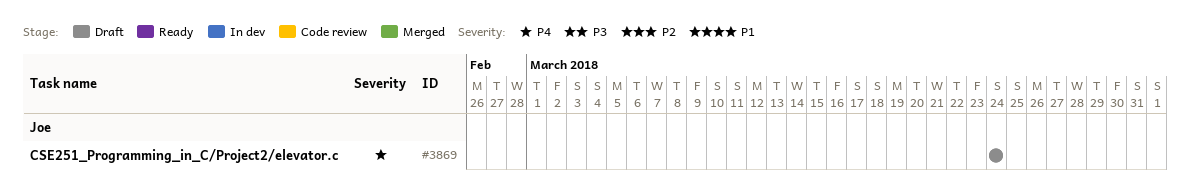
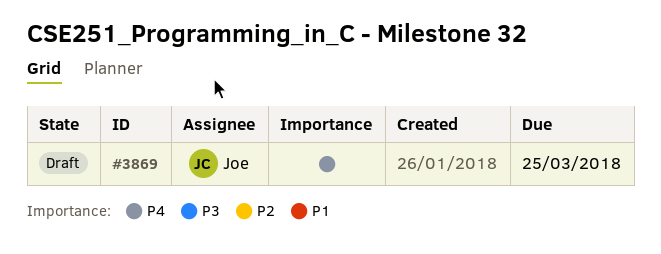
#3869, due: Mar 24 -> Mar 25

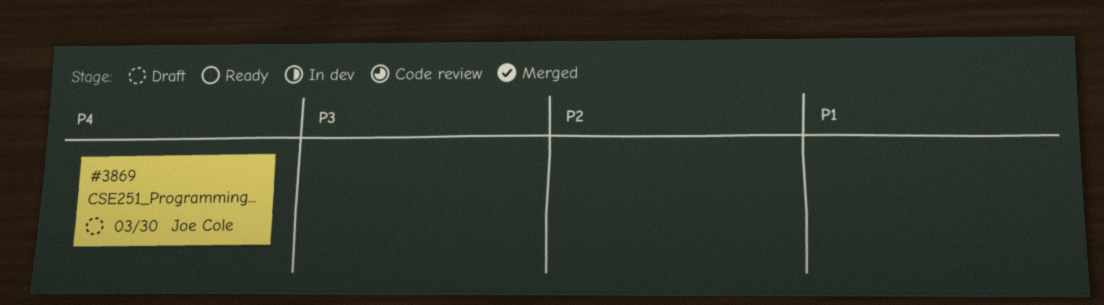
#3869, due: Mar 25 -> Mar 30

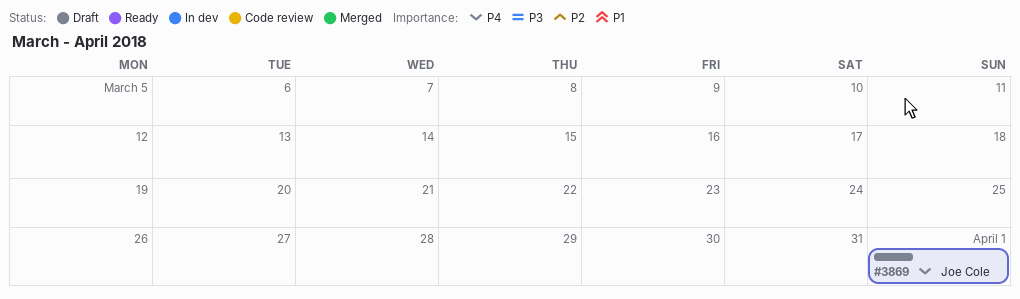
#3869, due: Mar 30 -> Apr 1

